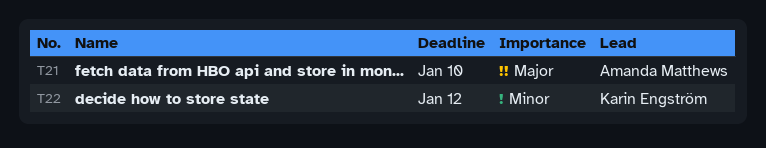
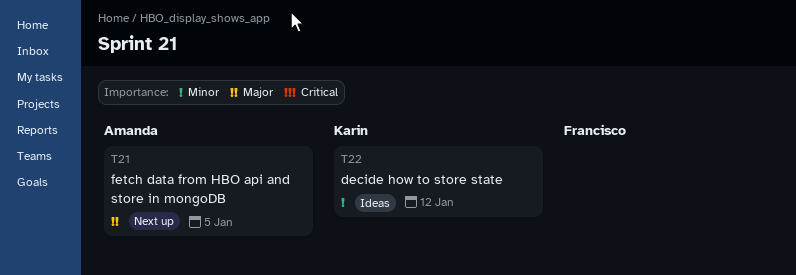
T21, due: Jan 10 -> Jan 5

